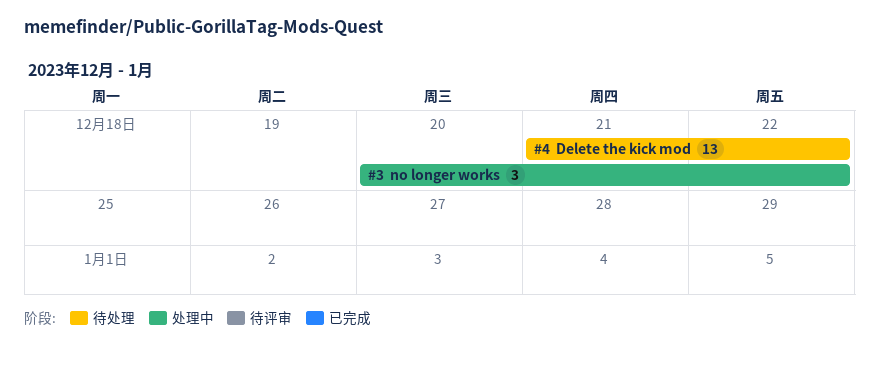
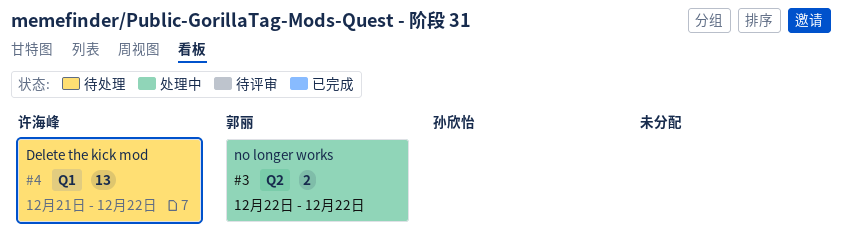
#3, estimate: 3 -> 2
#3, start: Dec 20 -> Dec 22

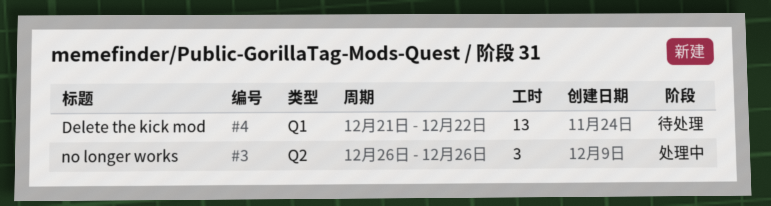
#3, estimate: 2 -> 3
#3, start: Dec 22 -> Dec 26
#3, due: Dec 22 -> Dec 26

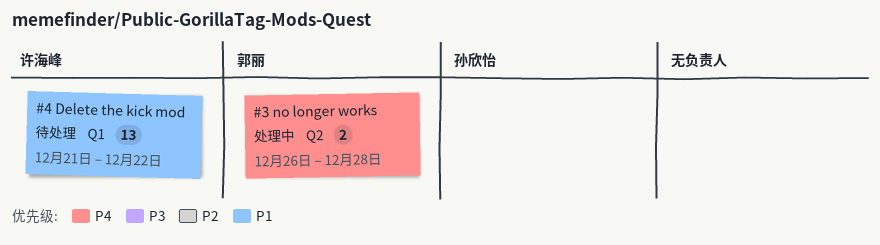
#3, estimate: 3 -> 2
#3, due: Dec 26 -> Dec 28

